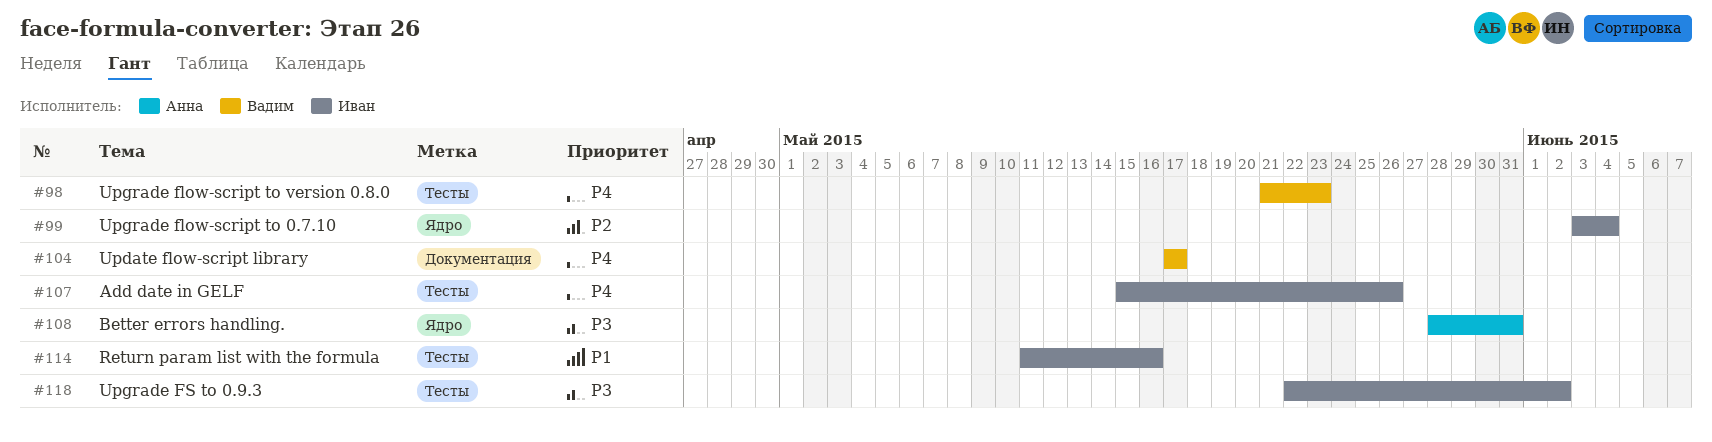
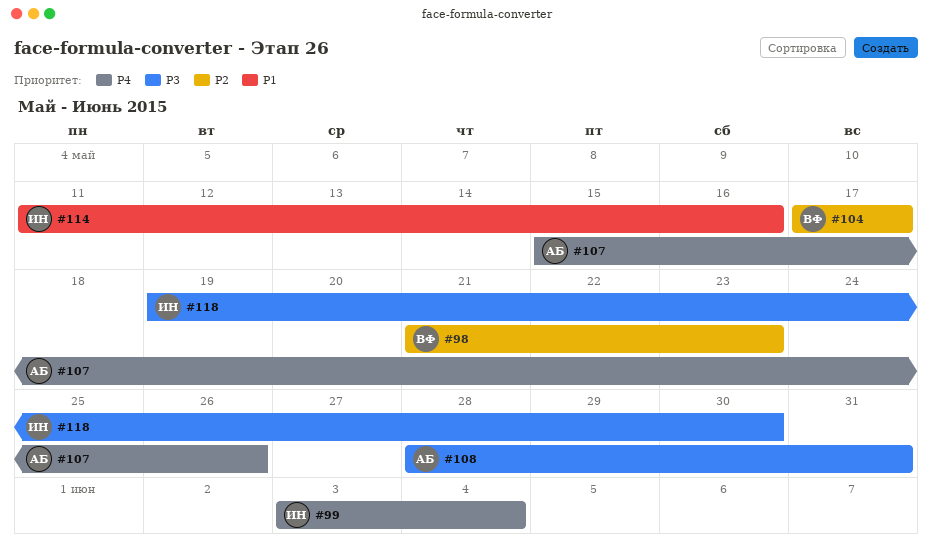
#98, priority: P4 -> P2
#99, priority: P2 -> P4
#104, priority: P4 -> P2
#107, owner: Иван -> Анна
#118, start: May 22 -> May 19
#118, due: Jun 2 -> May 30

